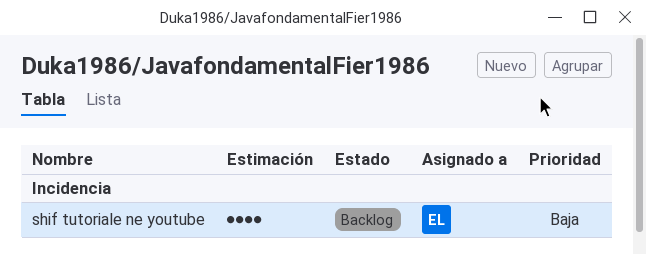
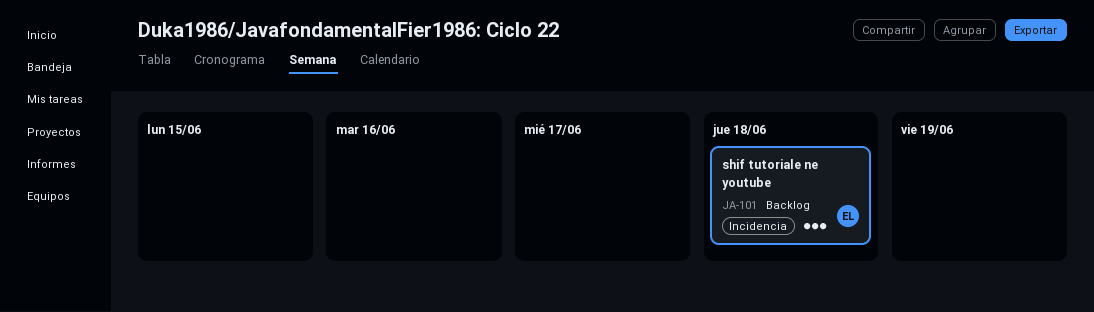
shif tutoriale ne youtube, estimate: 4 -> 3

